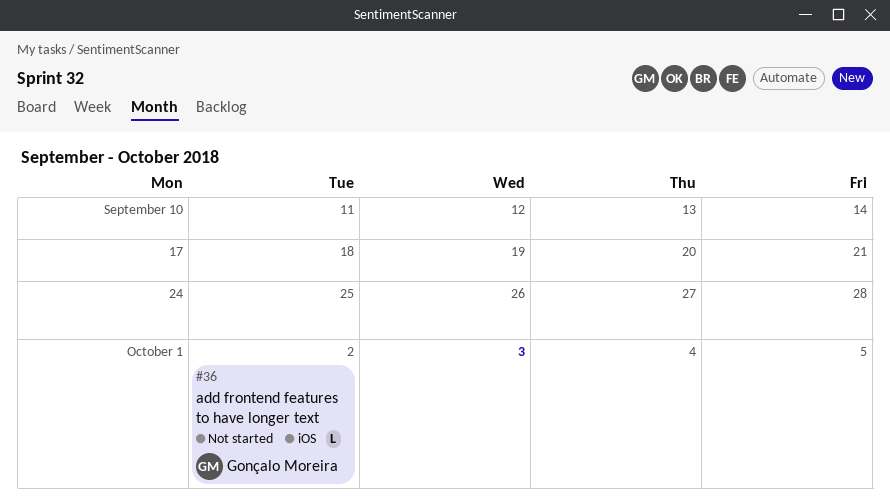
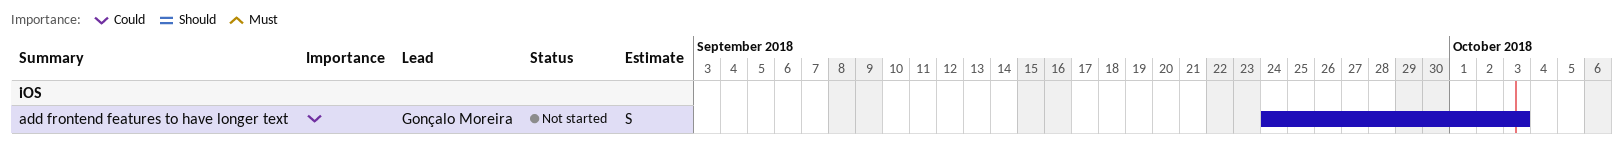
add frontend features to have longer text, estimate: L -> S
add frontend features to have longer text, due: Oct 2 -> Oct 3

